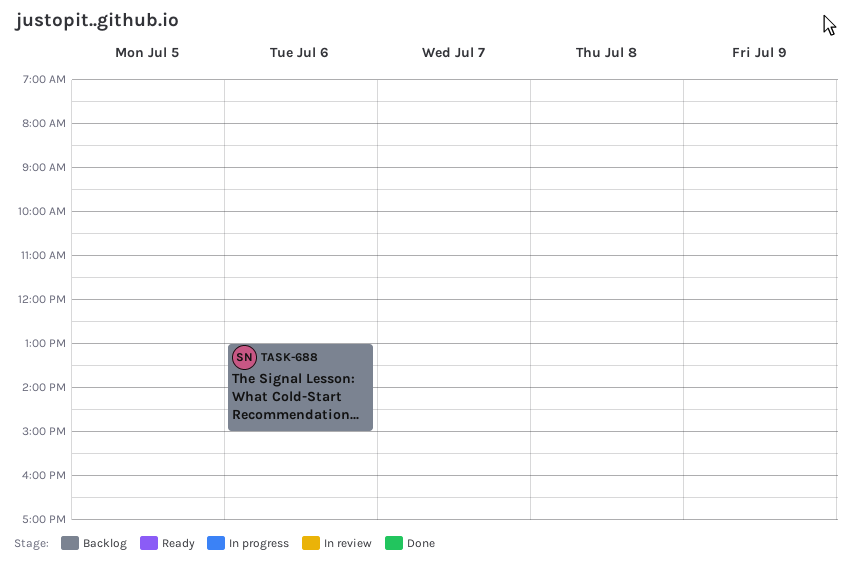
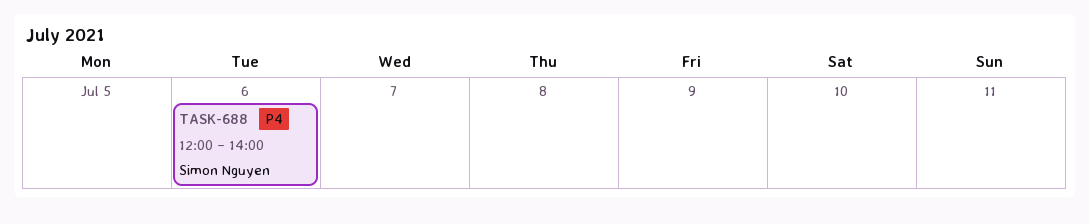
TASK-688, begins: 13:00 -> 12:00
TASK-688, ends: 15:00 -> 14:00

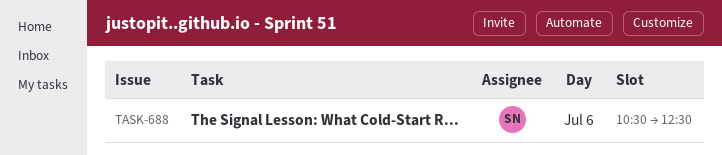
TASK-688, begins: 12:00 -> 10:30
TASK-688, ends: 14:00 -> 12:30

